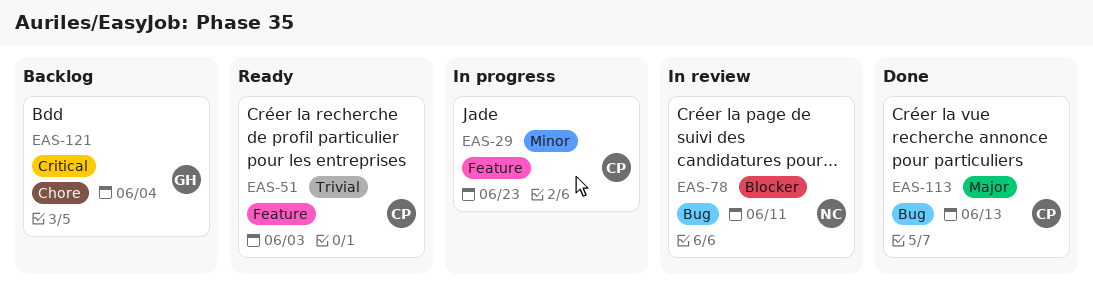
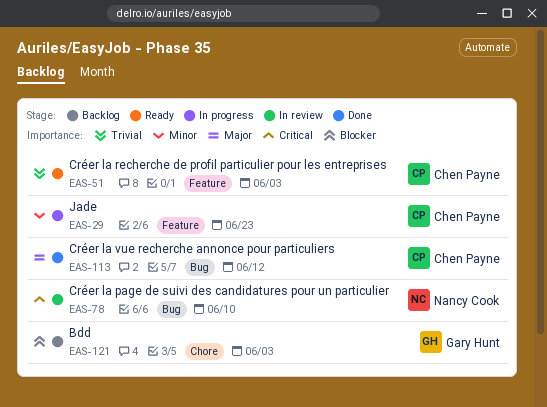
EAS-78, priority: Blocker -> Critical
EAS-78, due: Jun 11 -> Jun 10
EAS-113, due: Jun 13 -> Jun 12
EAS-121, priority: Critical -> Blocker
EAS-121, due: Jun 4 -> Jun 3

